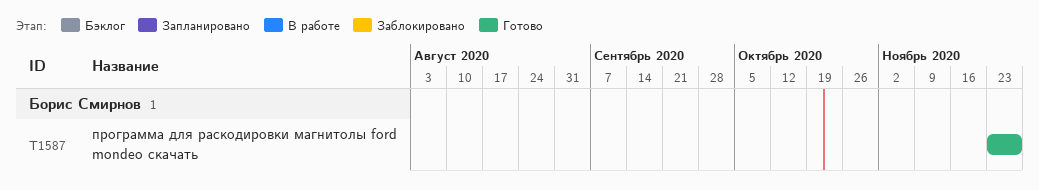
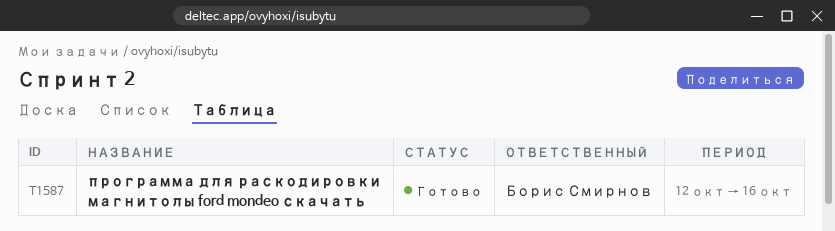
T1587, start: Nov 23 -> Oct 12
T1587, due: Nov 27 -> Oct 16

